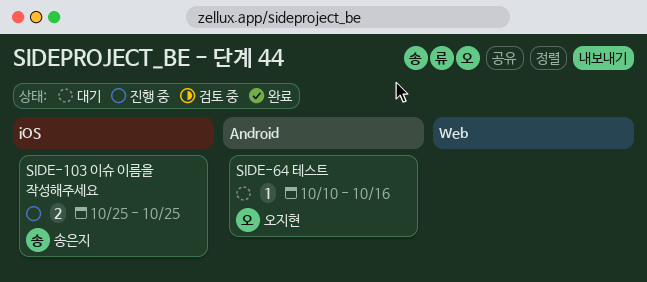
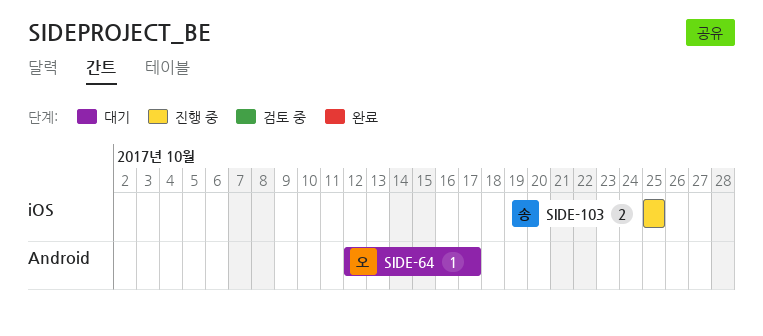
SIDE-64, start: Oct 10 -> Oct 12
SIDE-64, due: Oct 16 -> Oct 17

